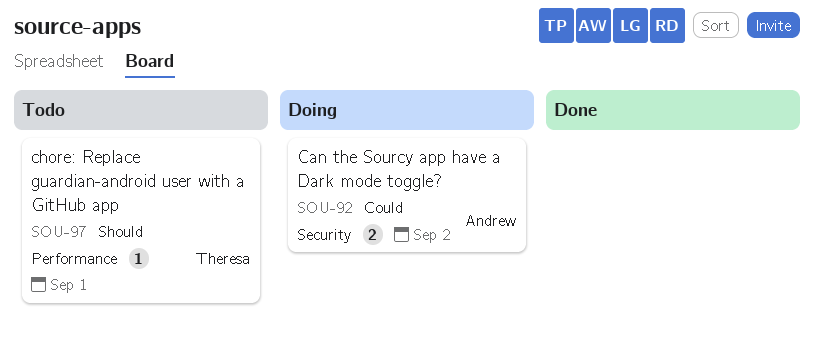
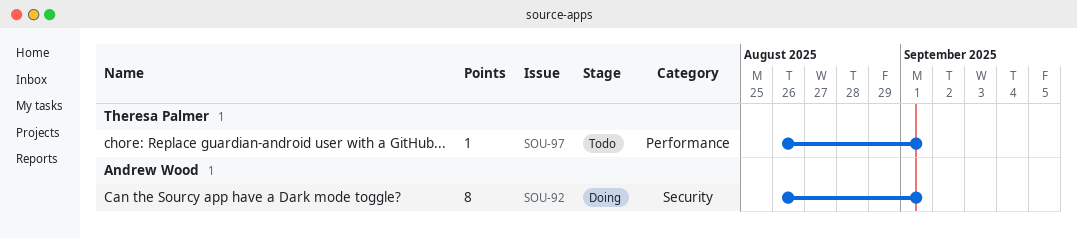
SOU-92, estimate: 2 -> 8
SOU-92, due: Sep 2 -> Sep 1

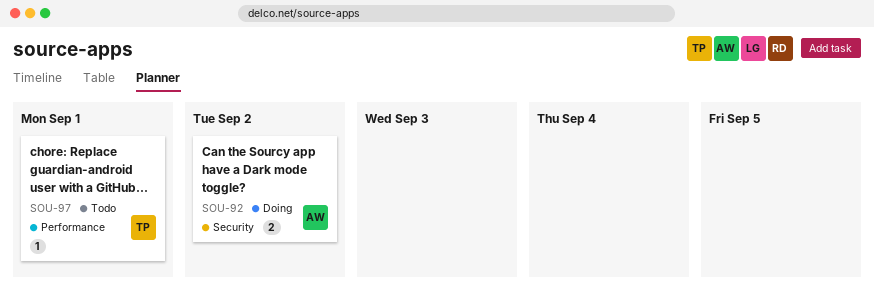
SOU-92, estimate: 8 -> 2
SOU-92, due: Sep 1 -> Sep 2

